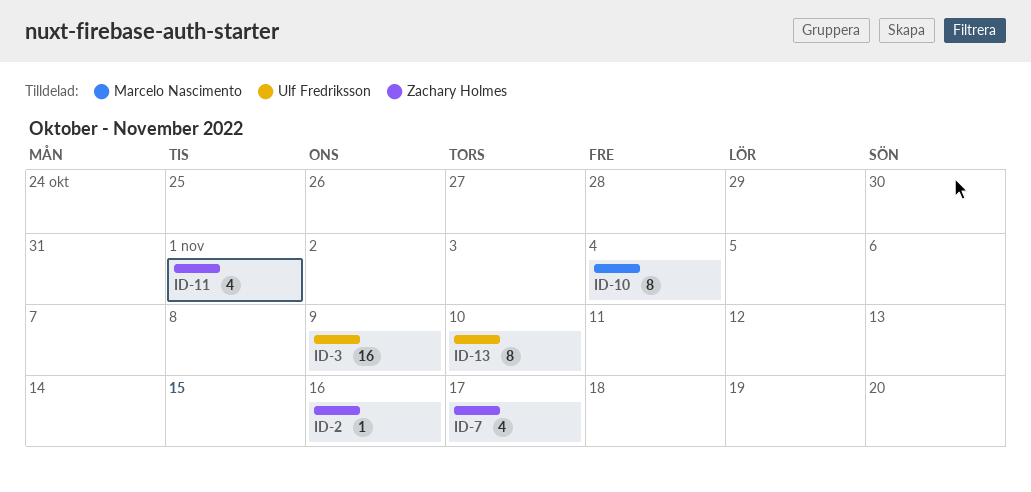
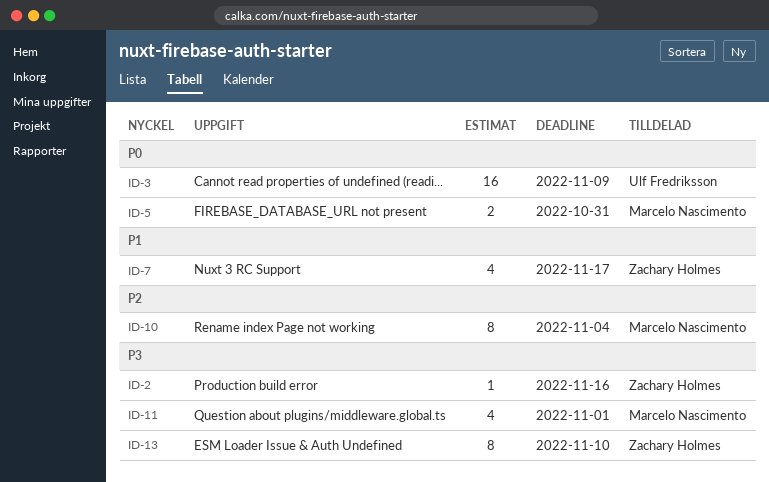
ID-5: none -> present
ID-11, owner: Zachary Holmes -> Marcelo Nascimento
ID-13, owner: Ulf Fredriksson -> Zachary Holmes

